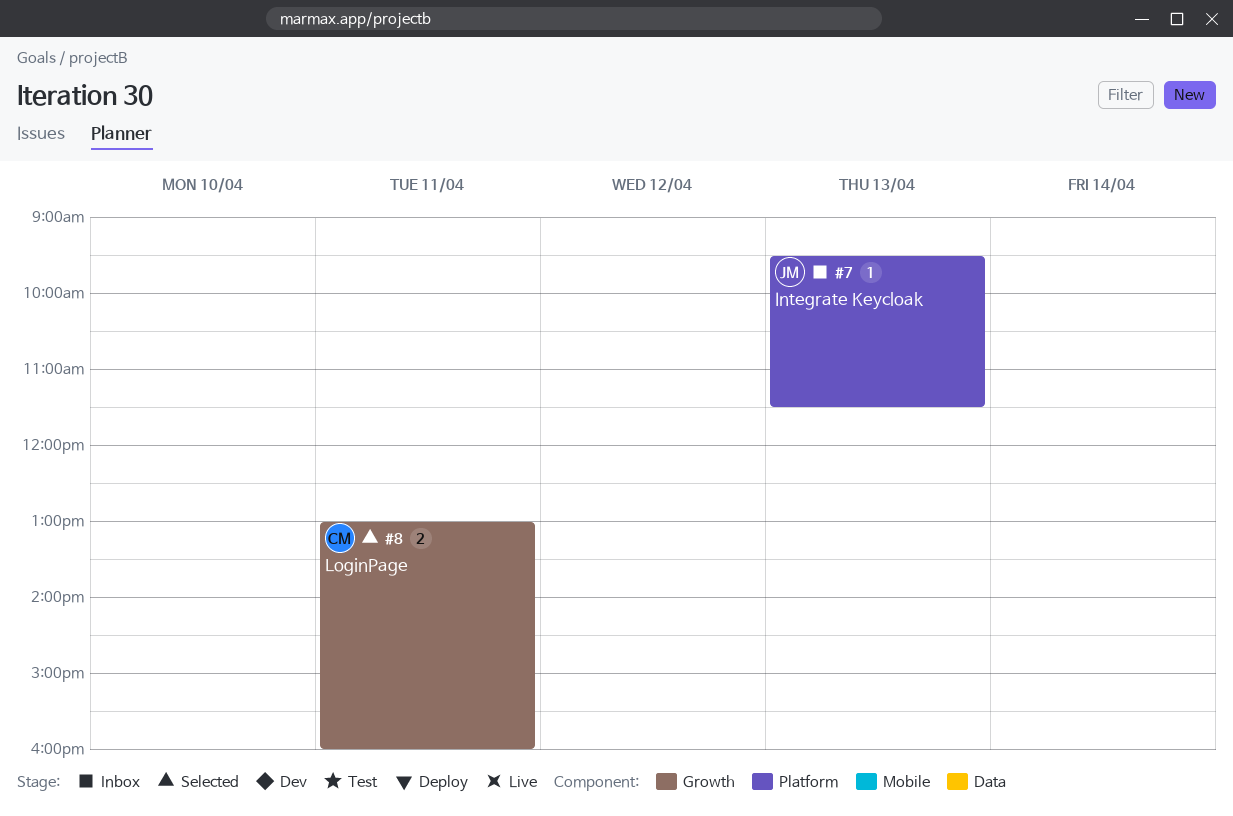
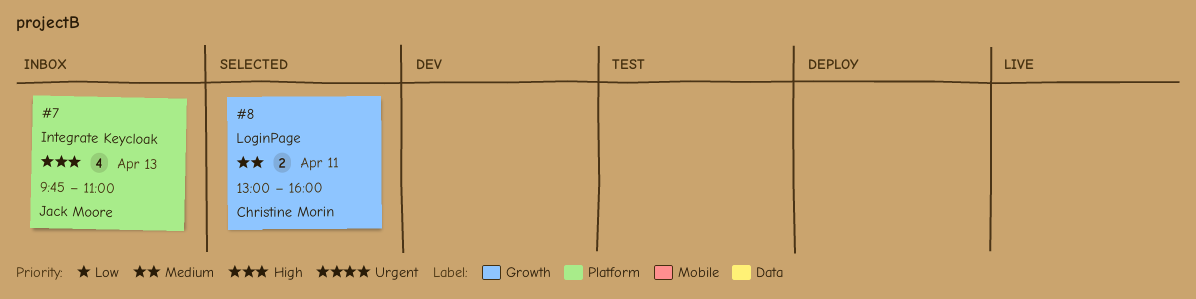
#7, estimate: 1 -> 4
#7, begins: 09:30 -> 09:45
#7, ends: 11:30 -> 11:00

